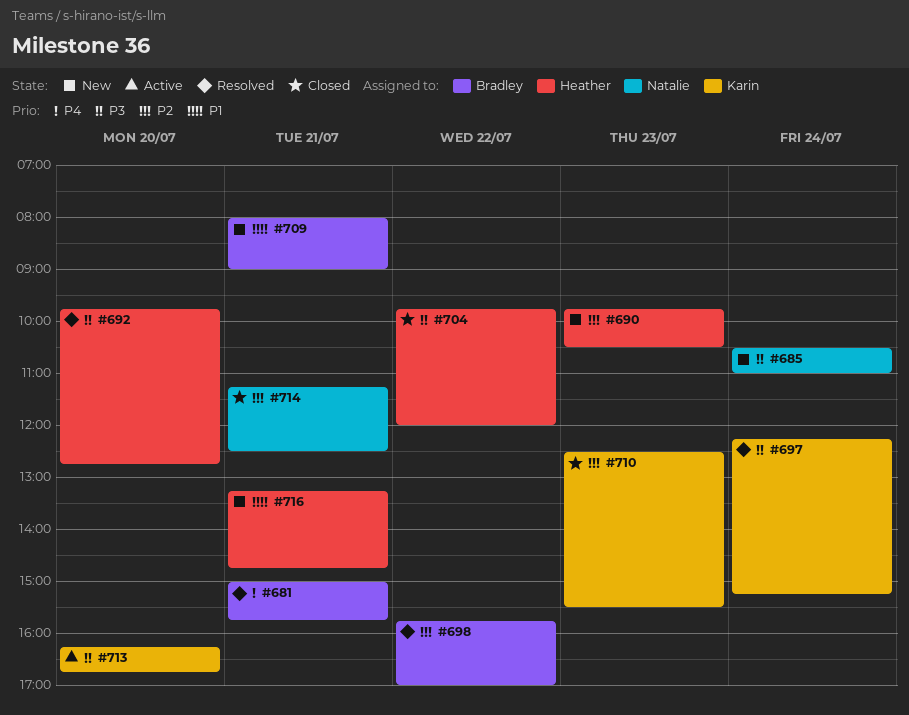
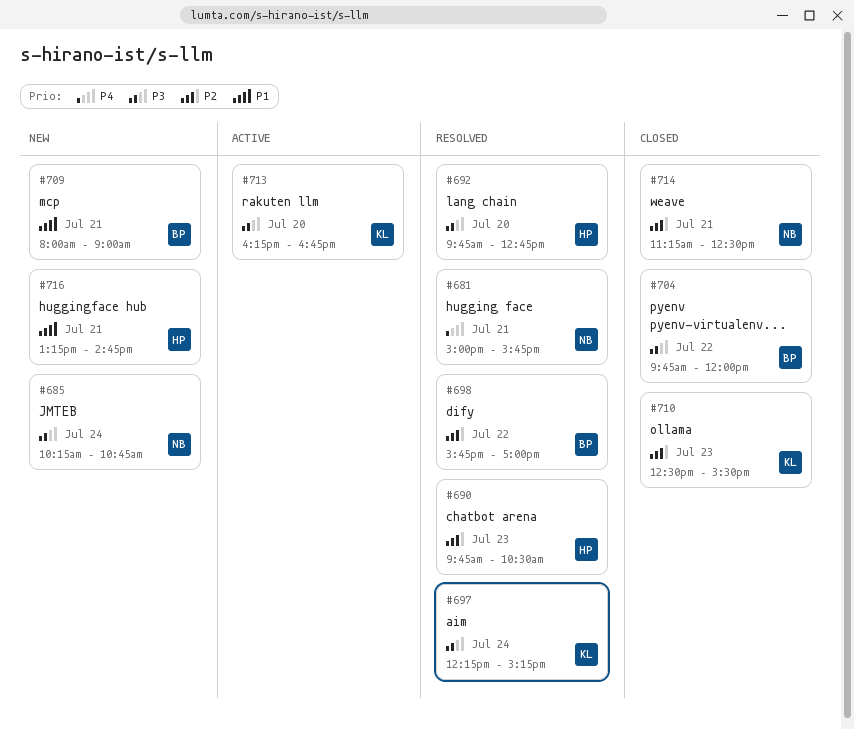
#681, owner: Bradley -> Natalie
#685, begins: 10:30 -> 10:15
#685, ends: 11:00 -> 10:45
#690, status: New -> Resolved
#704, owner: Heather -> Bradley

